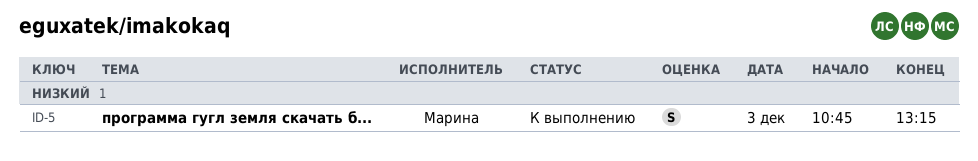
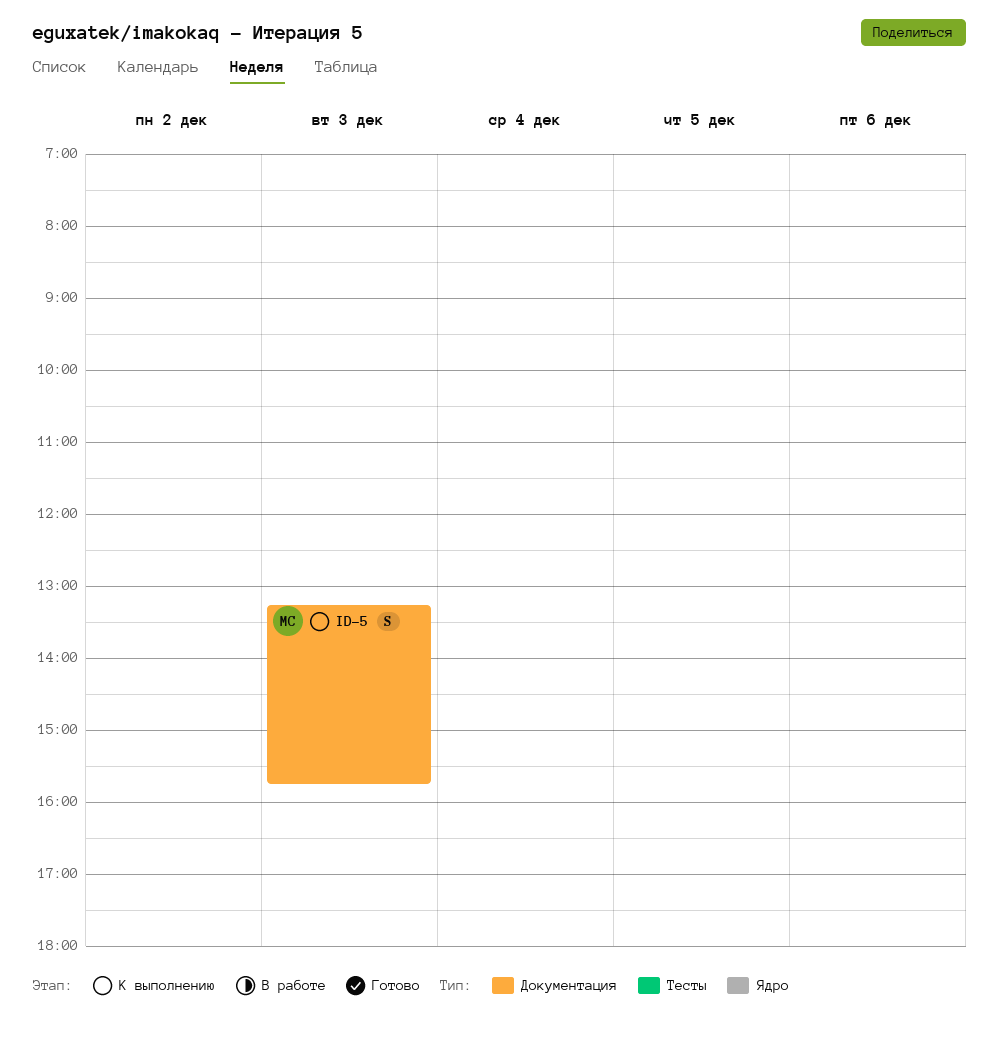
ID-5, begins: 10:45 -> 13:15
ID-5, ends: 13:15 -> 15:45

